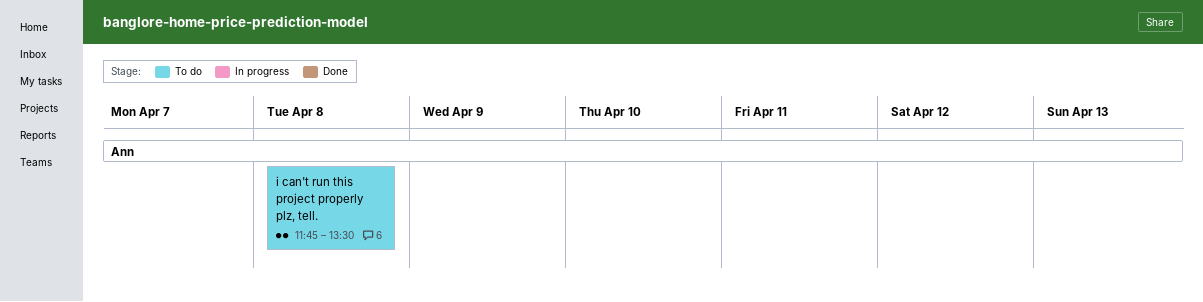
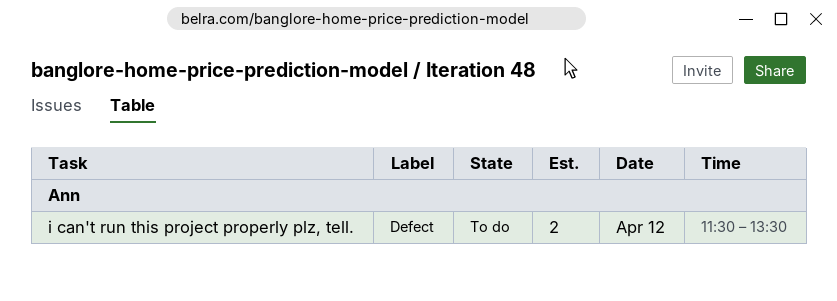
i can't run this project properly plz, tell., day: Apr 8 -> Apr 12
i can't run this project properly plz, tell., begins: 11:45 -> 11:30

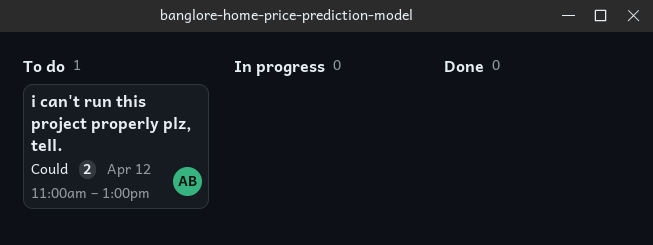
i can't run this project properly plz, tell., begins: 11:30 -> 11:00
i can't run this project properly plz, tell., ends: 13:30 -> 13:00

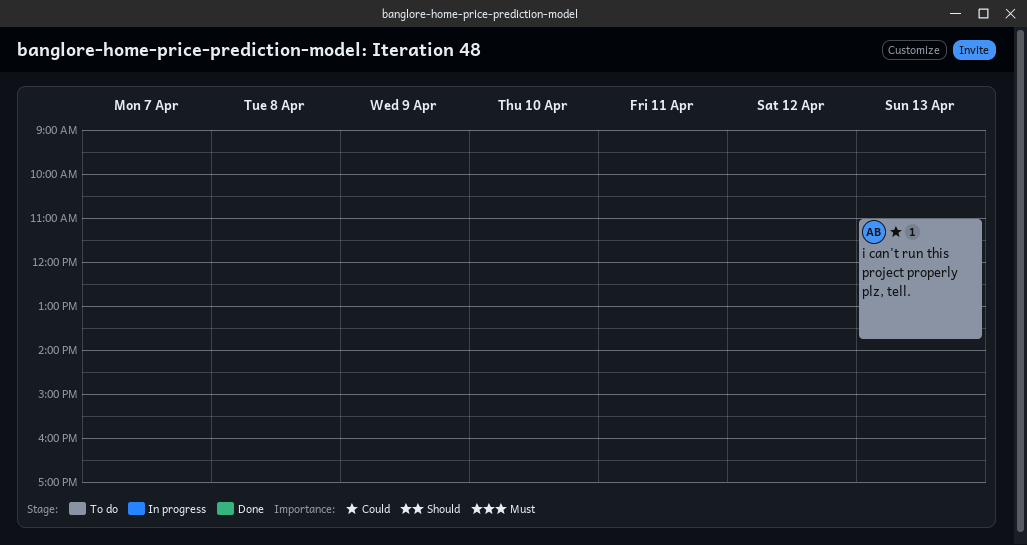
i can't run this project properly plz, tell., estimate: 2 -> 1
i can't run this project properly plz, tell., day: Apr 12 -> Apr 13
i can't run this project properly plz, tell., ends: 13:00 -> 13:45

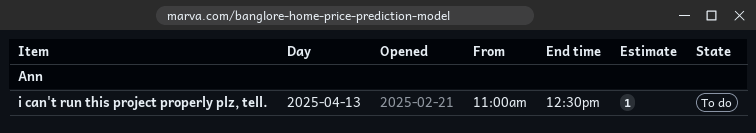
i can't run this project properly plz, tell., ends: 13:45 -> 12:30

